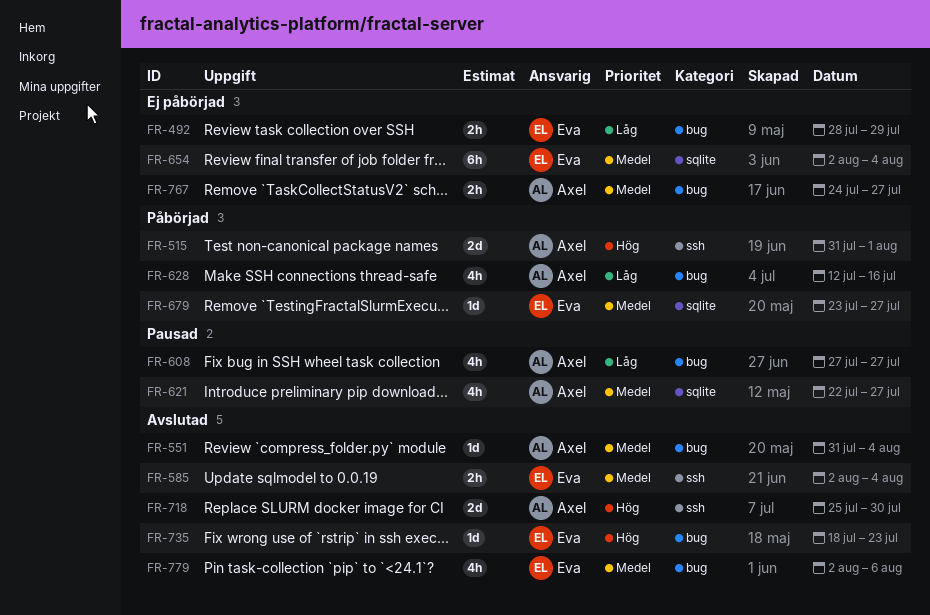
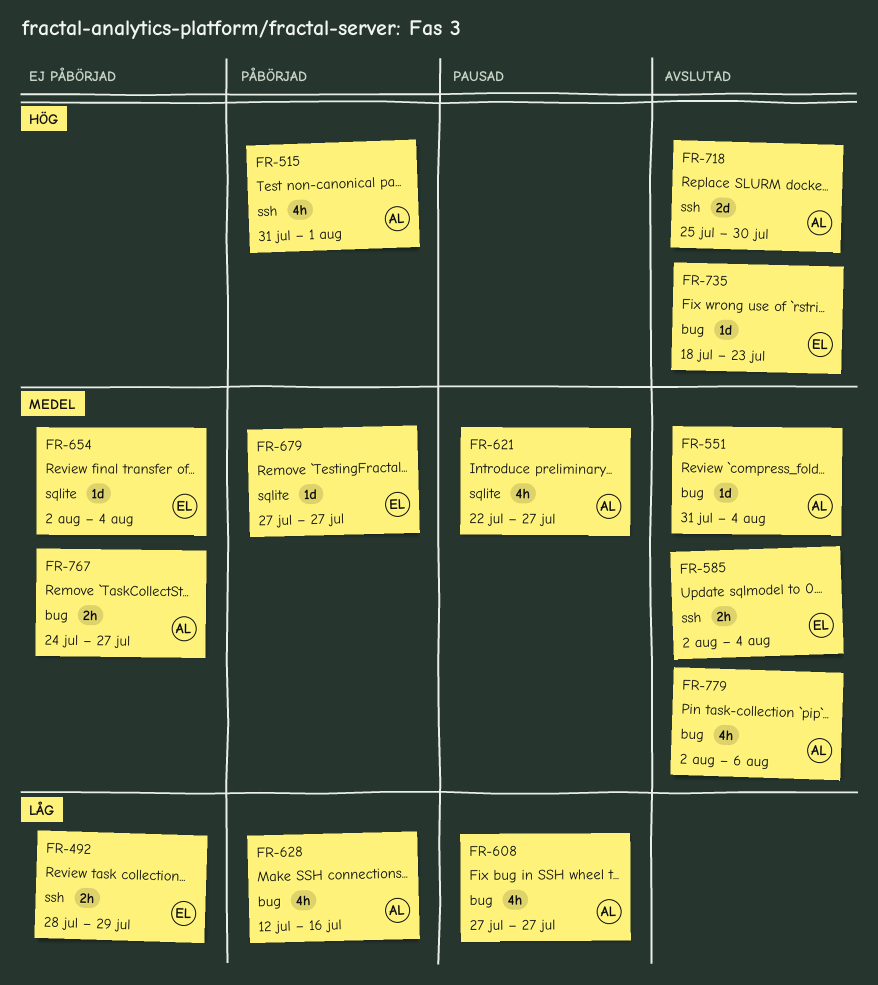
FR-492, label: bug -> ssh
FR-515, estimate: 2d -> 4h
FR-654, estimate: 6h -> 1d
FR-679, start: Jul 23 -> Jul 27
FR-779, owner: Eva -> Axel

